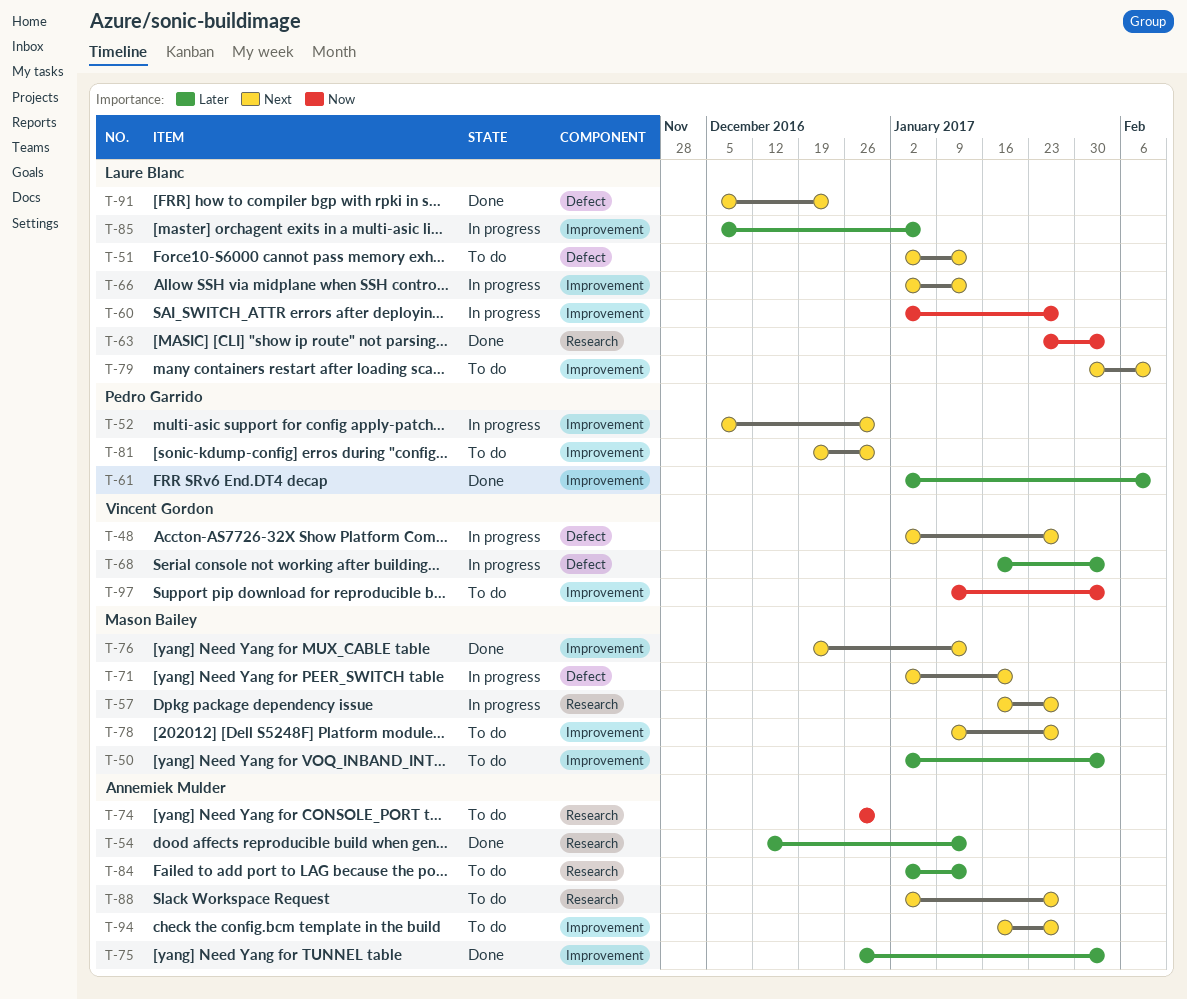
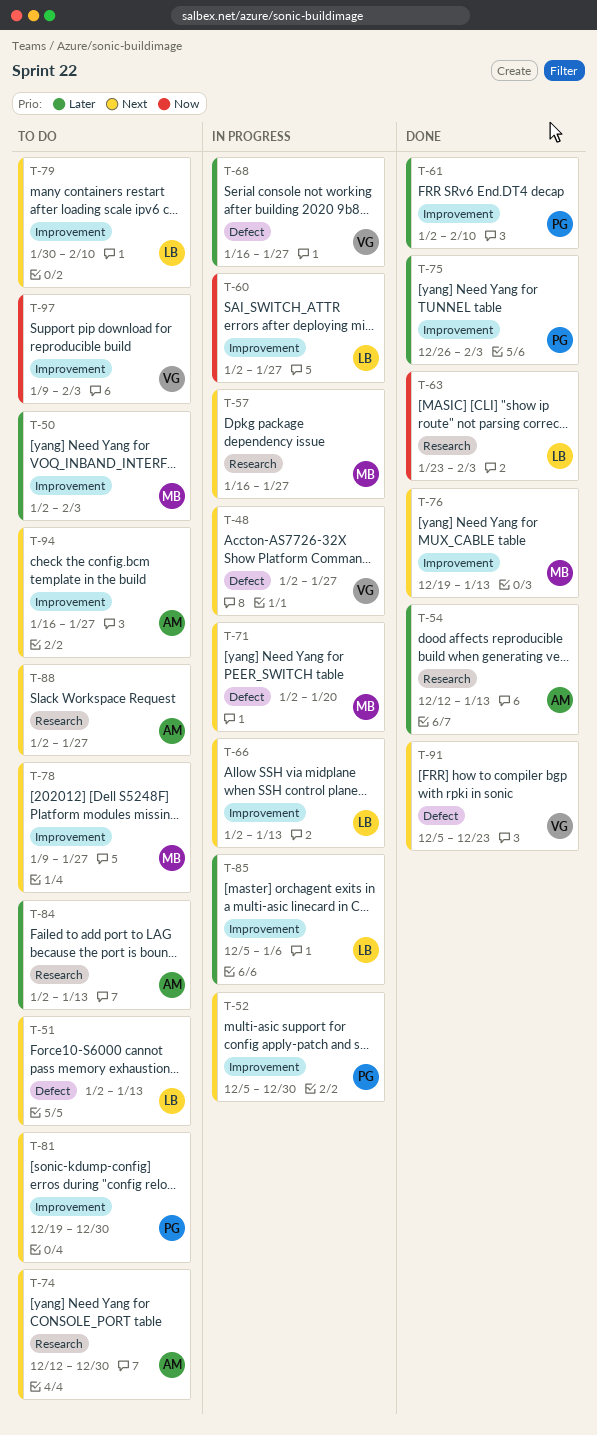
T-68, due: Feb 3 -> Jan 27
T-74, priority: Now -> Next
T-74, start: Dec 26 -> Dec 12
T-75, owner: Annemiek Mulder -> Pedro Garrido
T-91, owner: Laure Blanc -> Vincent Gordon

